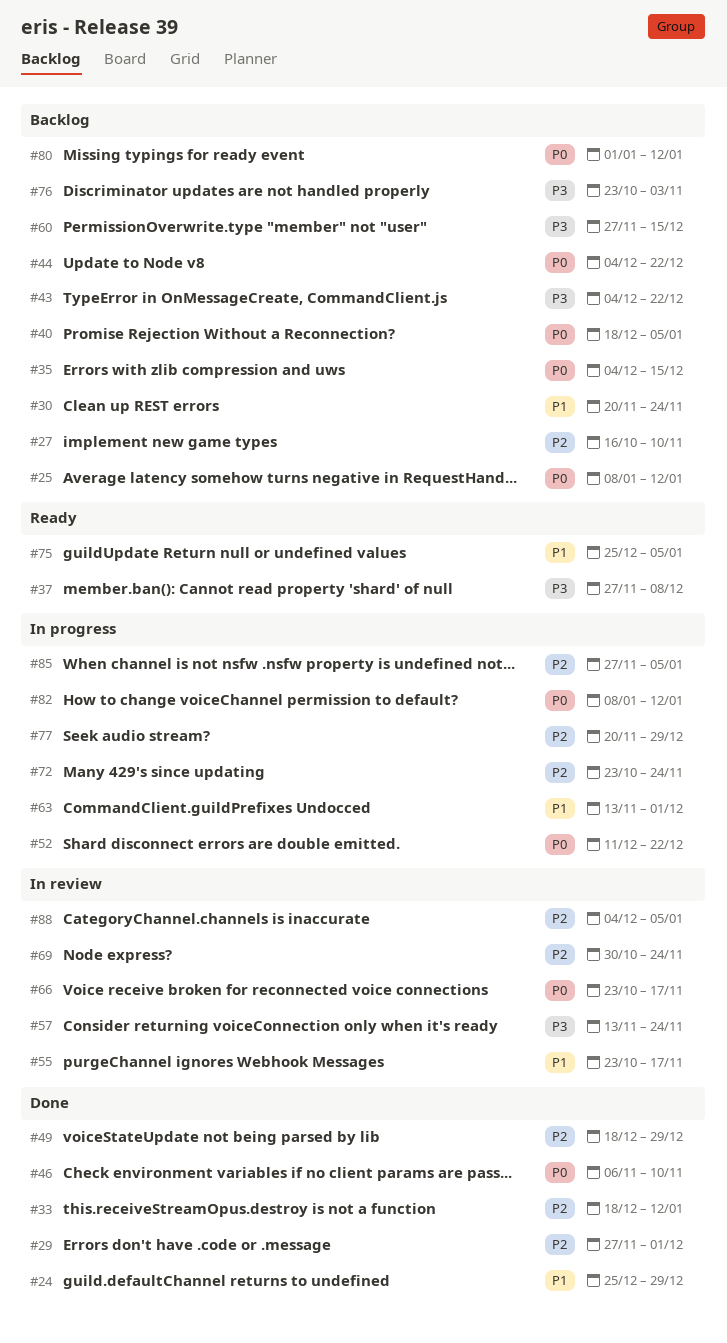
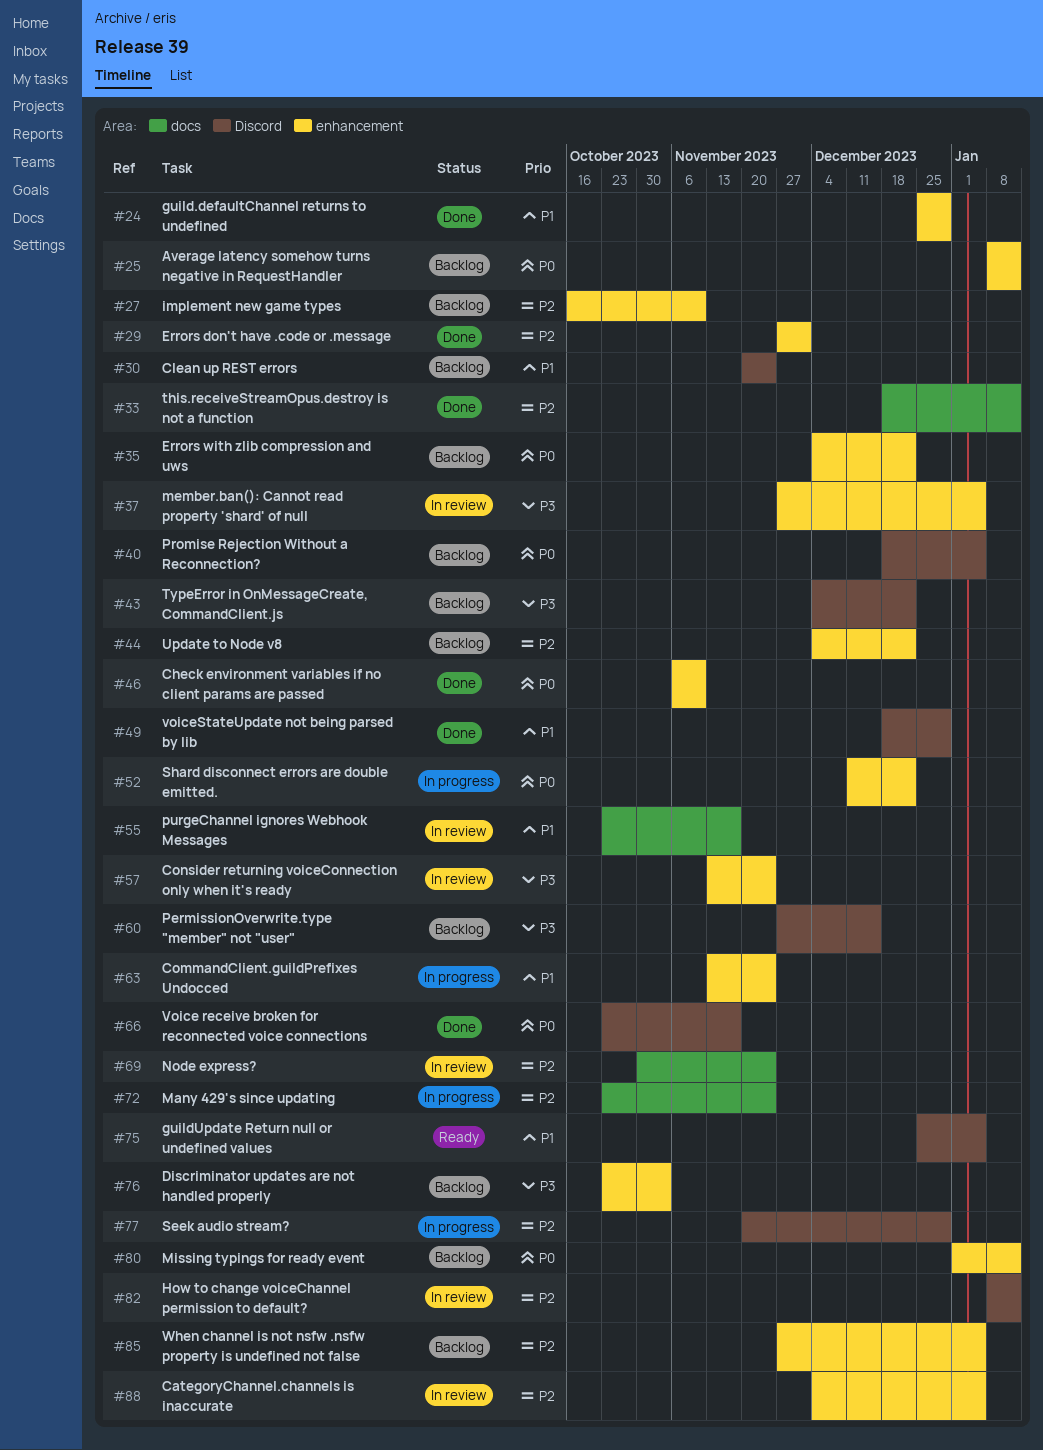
#35, due: Dec 15 -> Dec 22
#37, status: Ready -> In review
#37, due: Dec 8 -> Jan 5
#44, priority: P0 -> P2
#49, priority: P2 -> P1
#63, due: Dec 1 -> Nov 24
#66, status: In review -> Done
#82, status: In progress -> In review
#82, priority: P0 -> P2
#85, status: In progress -> Backlog

